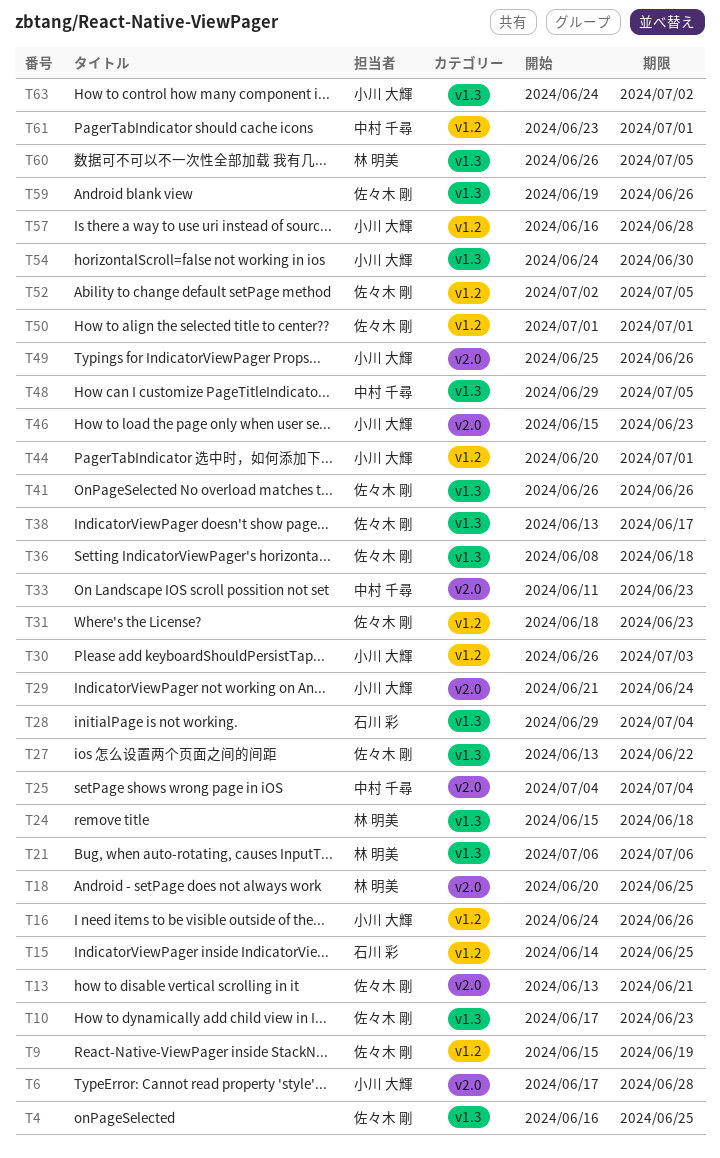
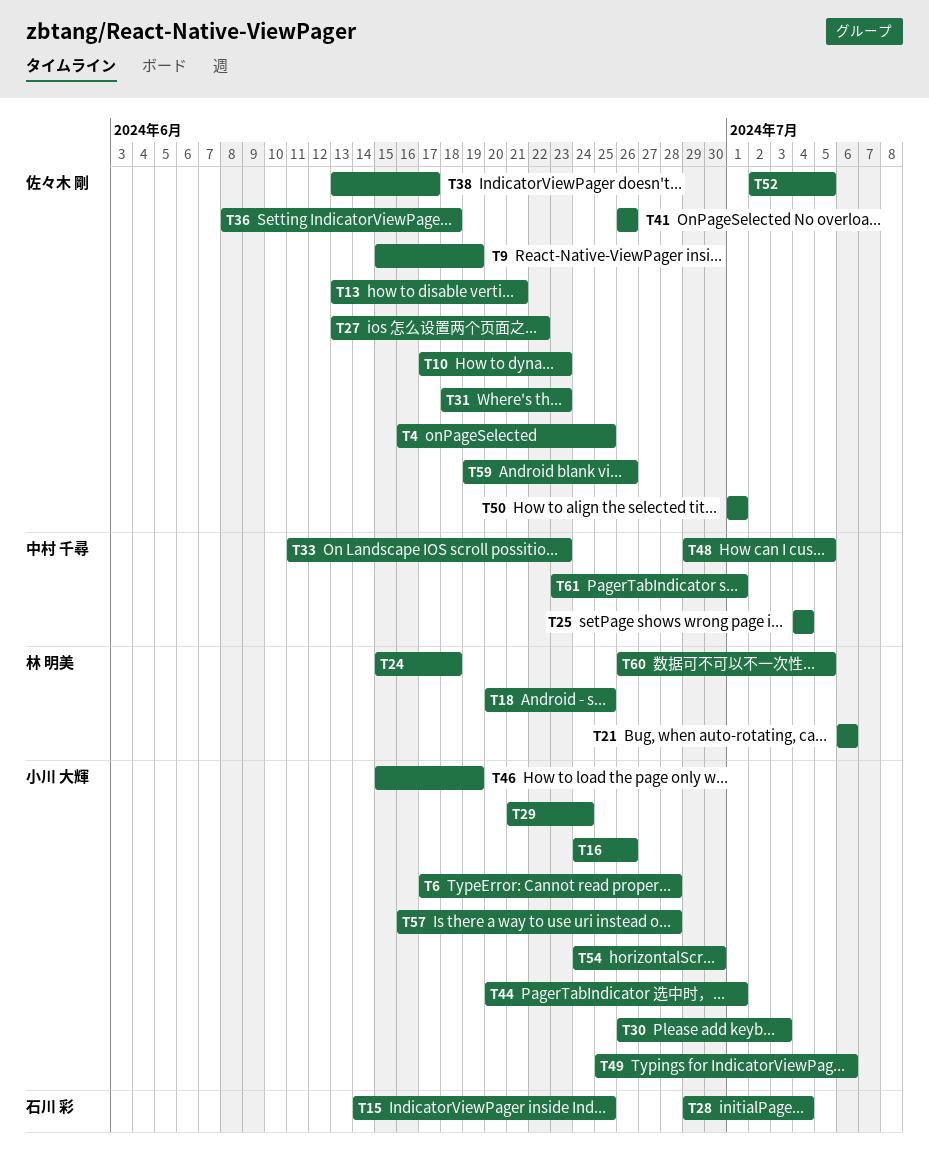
T46, due: Jun 23 -> Jun 19
T49, due: Jun 26 -> Jul 6
T63: present -> none

